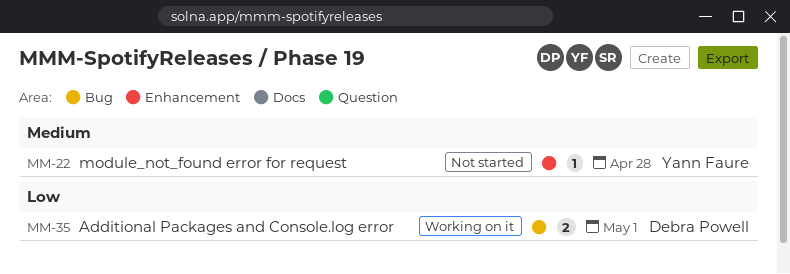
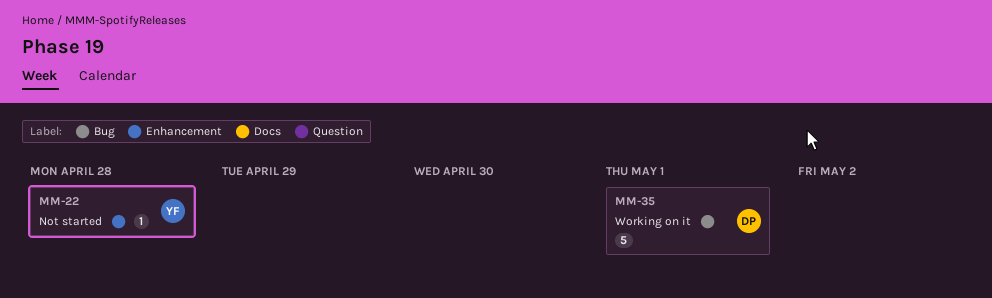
MM-35, estimate: 2 -> 5

